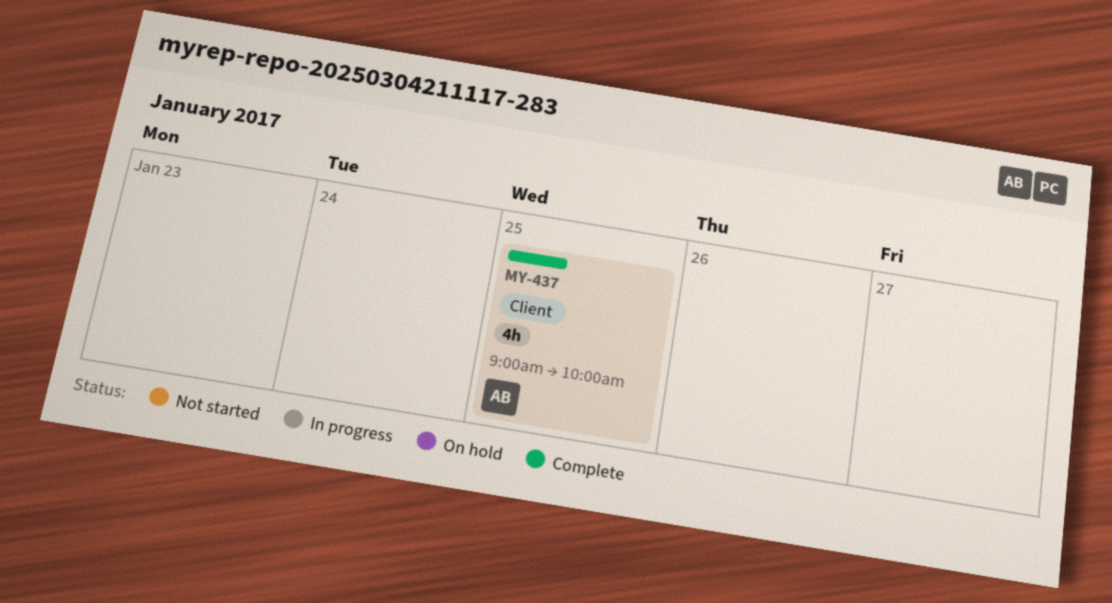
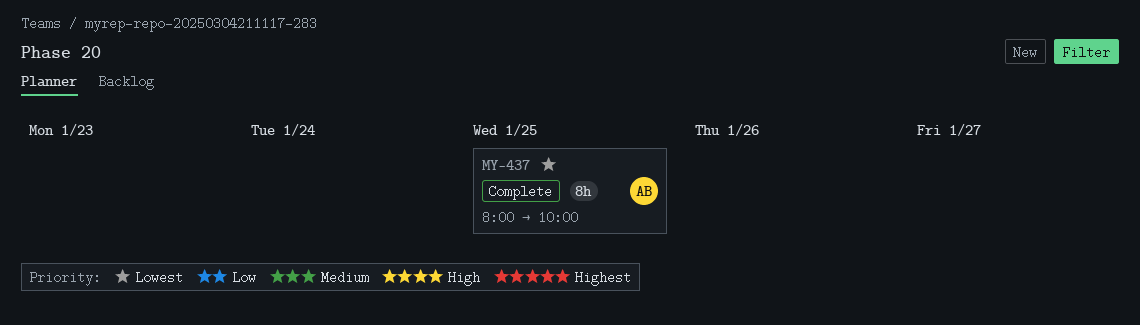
MY-437, estimate: 4h -> 8h
MY-437, begins: 09:00 -> 08:00

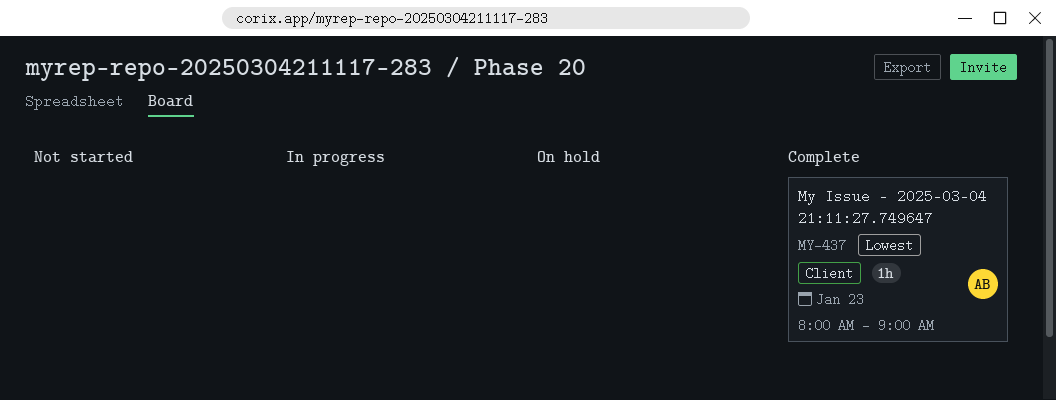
MY-437, estimate: 8h -> 1h
MY-437, day: Jan 25 -> Jan 23
MY-437, ends: 10:00 -> 09:00

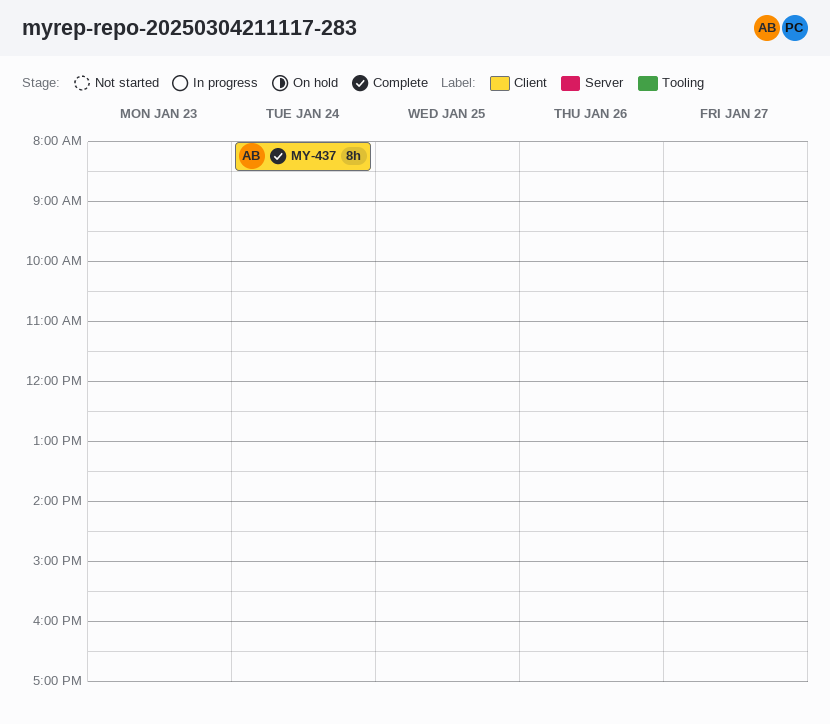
MY-437, estimate: 1h -> 8h
MY-437, day: Jan 23 -> Jan 24
MY-437, ends: 09:00 -> 08:30

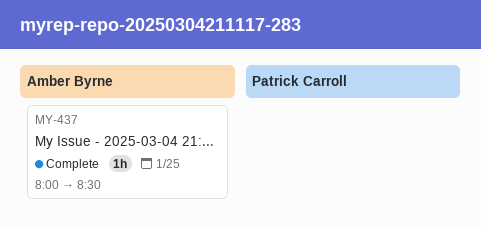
MY-437, estimate: 8h -> 1h
MY-437, day: Jan 24 -> Jan 25

